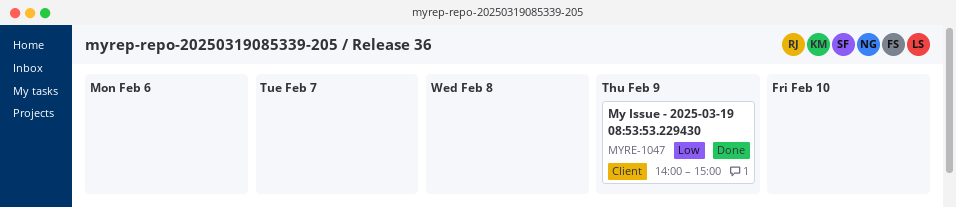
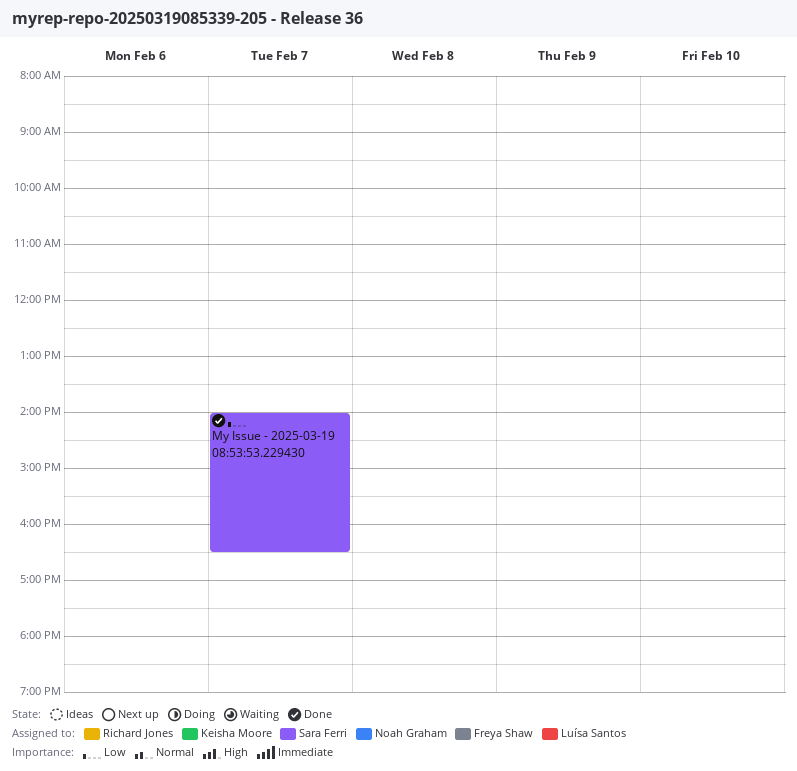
My Issue - 2025-03-19 08:53:53.229430, day: Feb 9 -> Feb 7
My Issue - 2025-03-19 08:53:53.229430, ends: 15:00 -> 16:30

